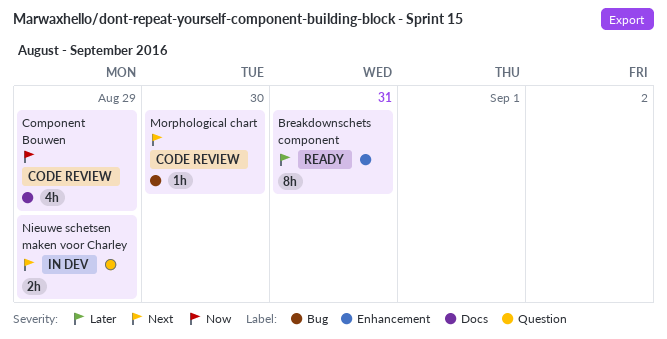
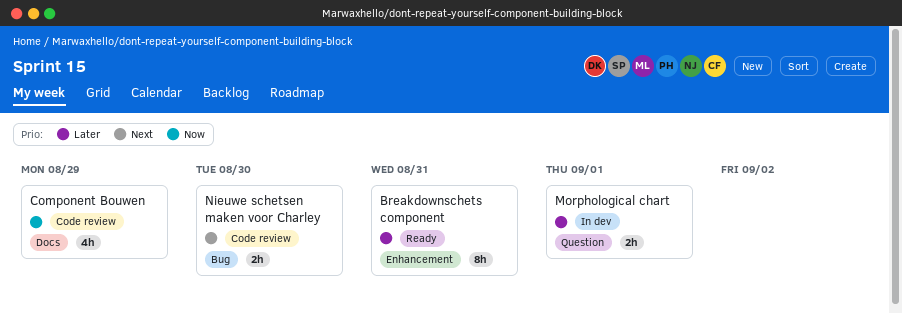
Morphological chart, status: Code review -> In dev
Morphological chart, priority: Next -> Later
Morphological chart, label: Bug -> Question
Morphological chart, estimate: 1h -> 2h
Morphological chart, due: Aug 30 -> Sep 1
Nieuwe schetsen maken voor Charley, status: In dev -> Code review
Nieuwe schetsen maken voor Charley, label: Question -> Bug
Nieuwe schetsen maken voor Charley, due: Aug 29 -> Aug 30

